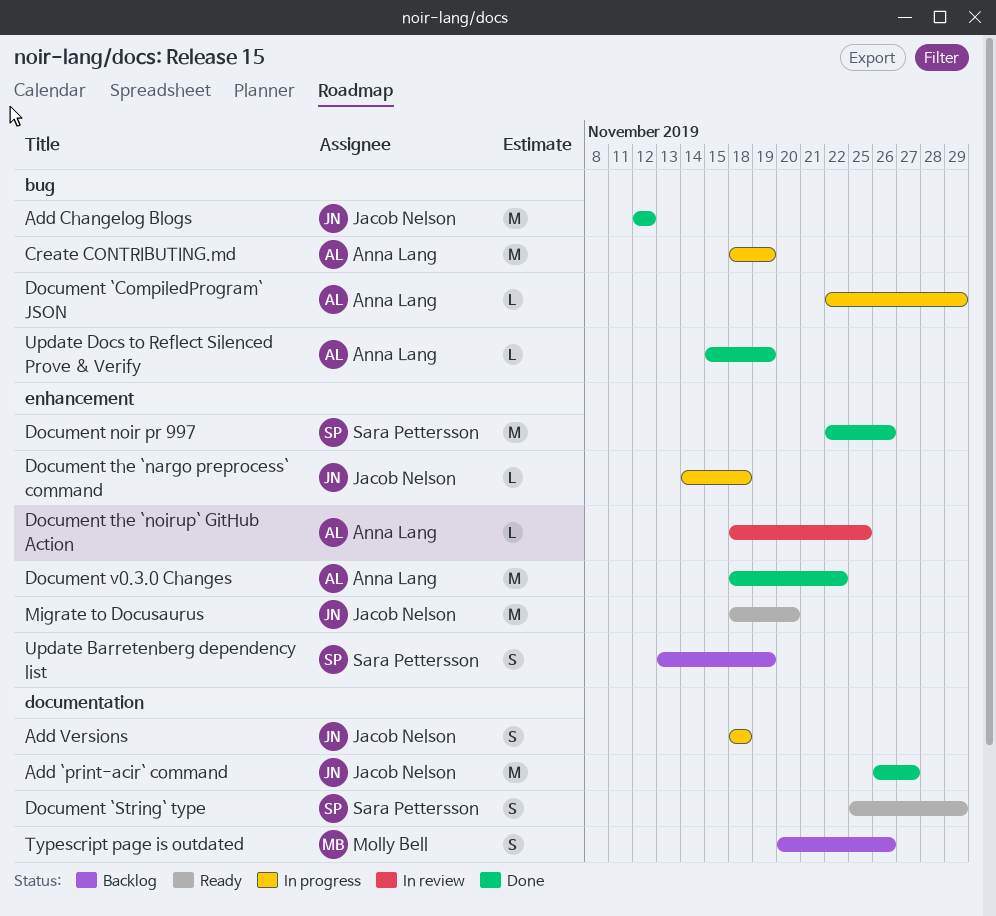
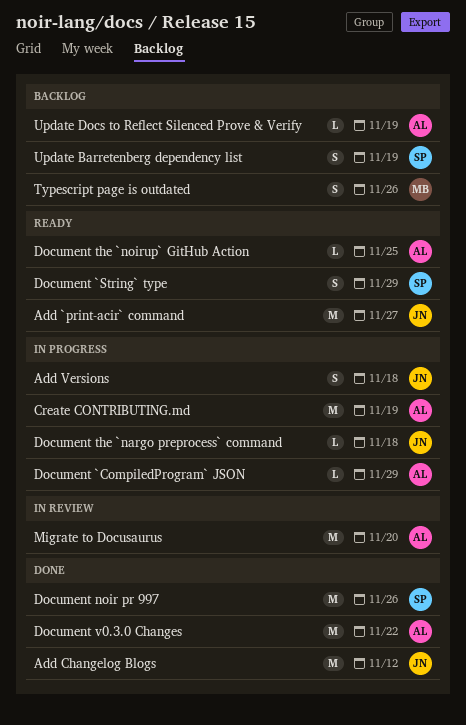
Add `print-acir` command, status: Done -> Ready
Document the `noirup` GitHub Action, status: In review -> Ready
Migrate to Docusaurus, status: Ready -> In review
Migrate to Docusaurus, owner: Jacob Nelson -> Anna Lang
Update Docs to Reflect Silenced Prove & Verify, status: Done -> Backlog

